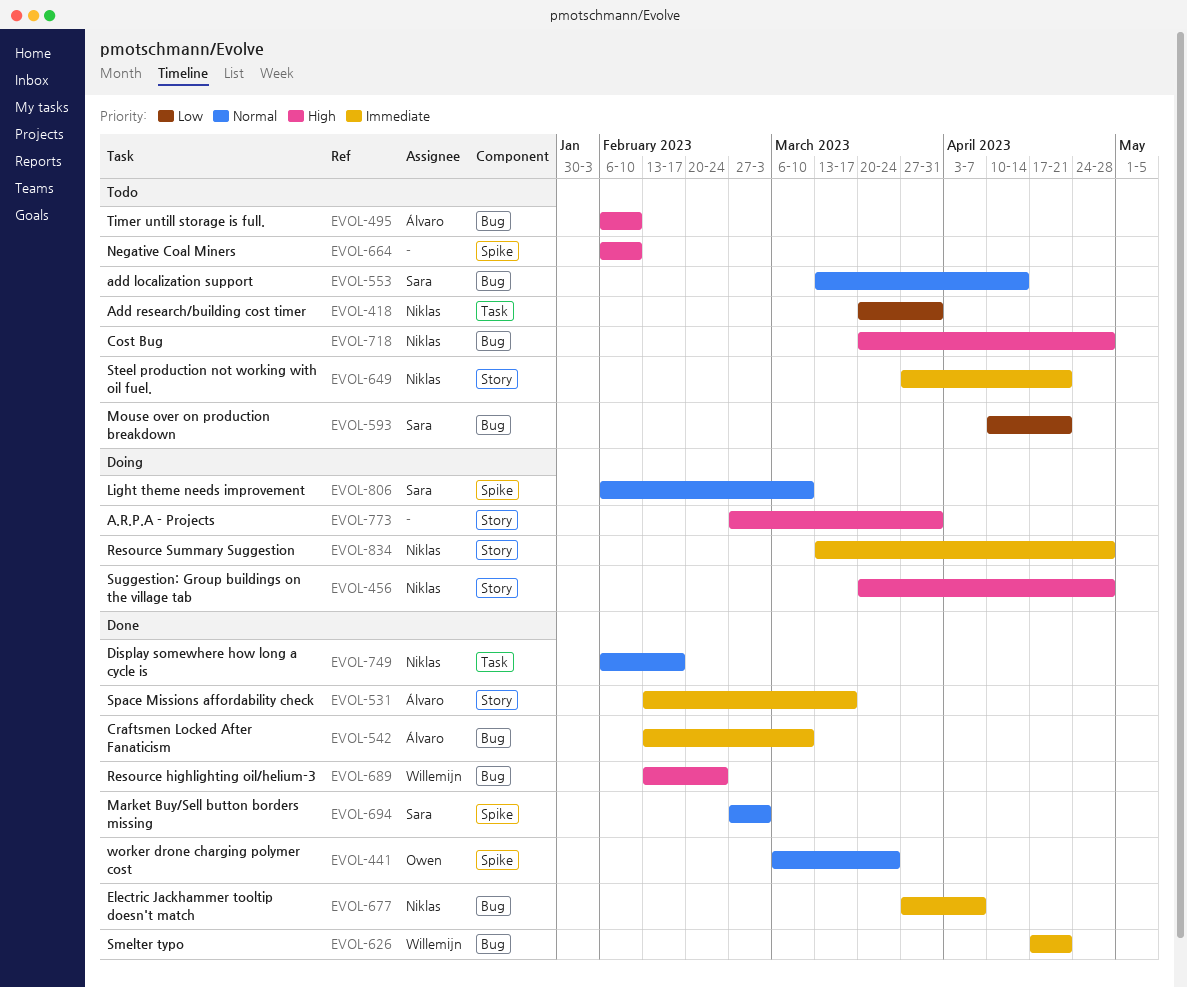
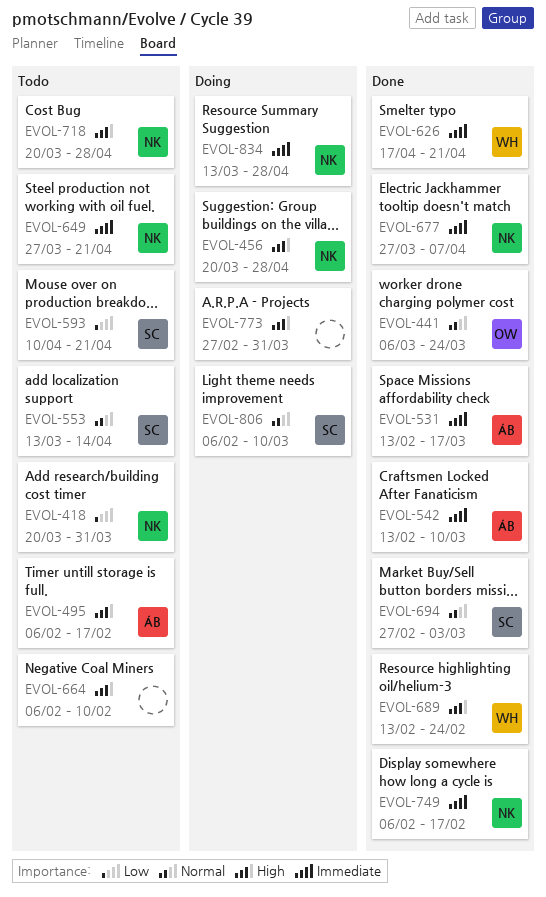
EVOL-495, due: Feb 10 -> Feb 17
EVOL-749, priority: Normal -> Immediate

